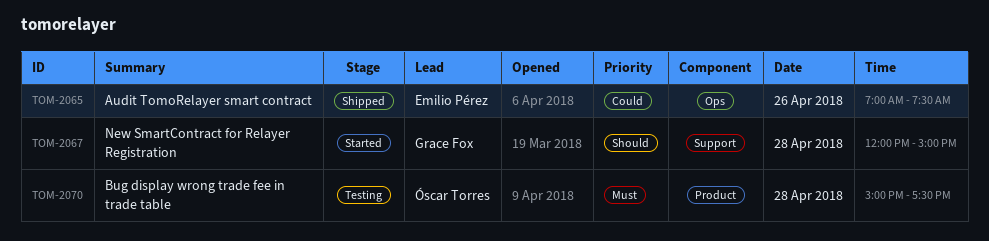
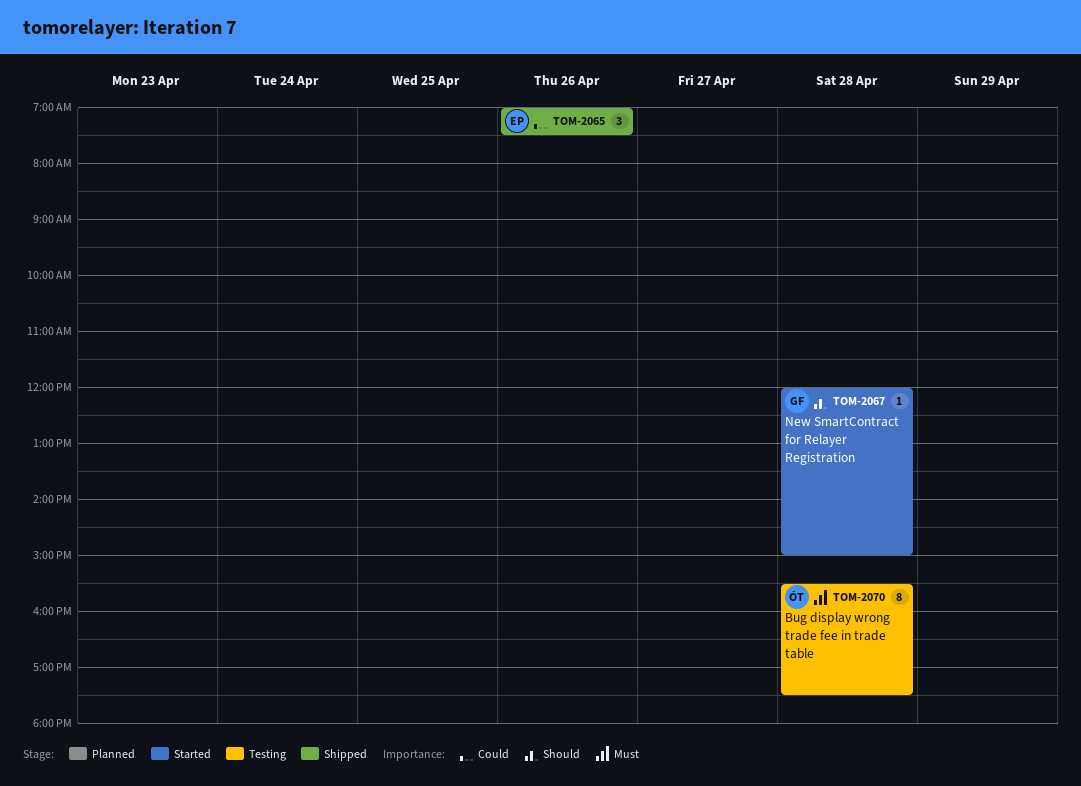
TOM-2070, begins: 15:00 -> 15:30

